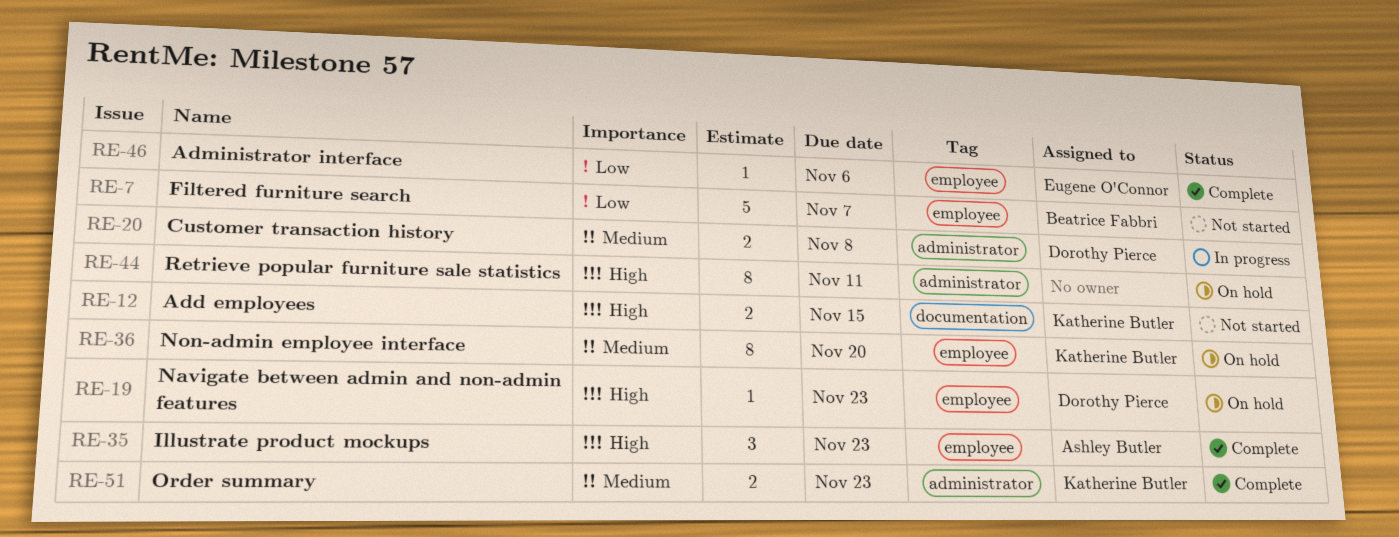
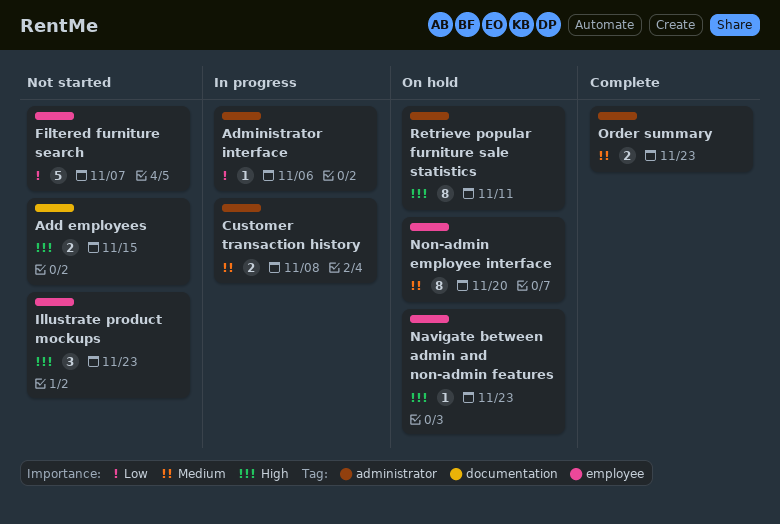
Administrator interface, status: Complete -> In progress
Administrator interface, label: employee -> administrator
Illustrate product mockups, status: Complete -> Not started

